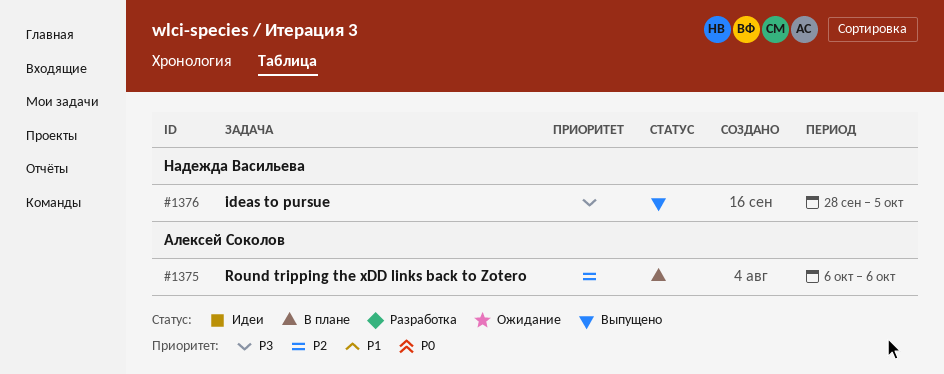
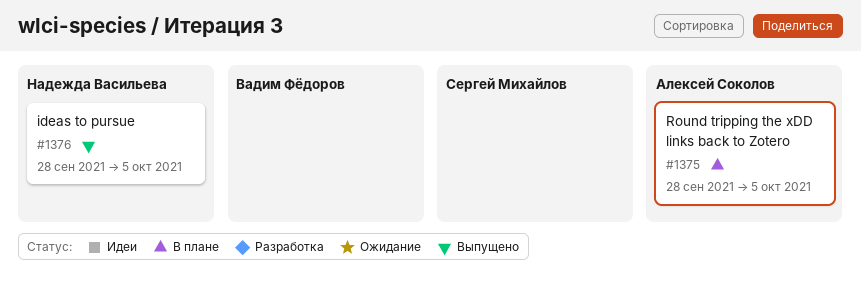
#1375, start: Oct 6 -> Sep 28
#1375, due: Oct 6 -> Oct 5

